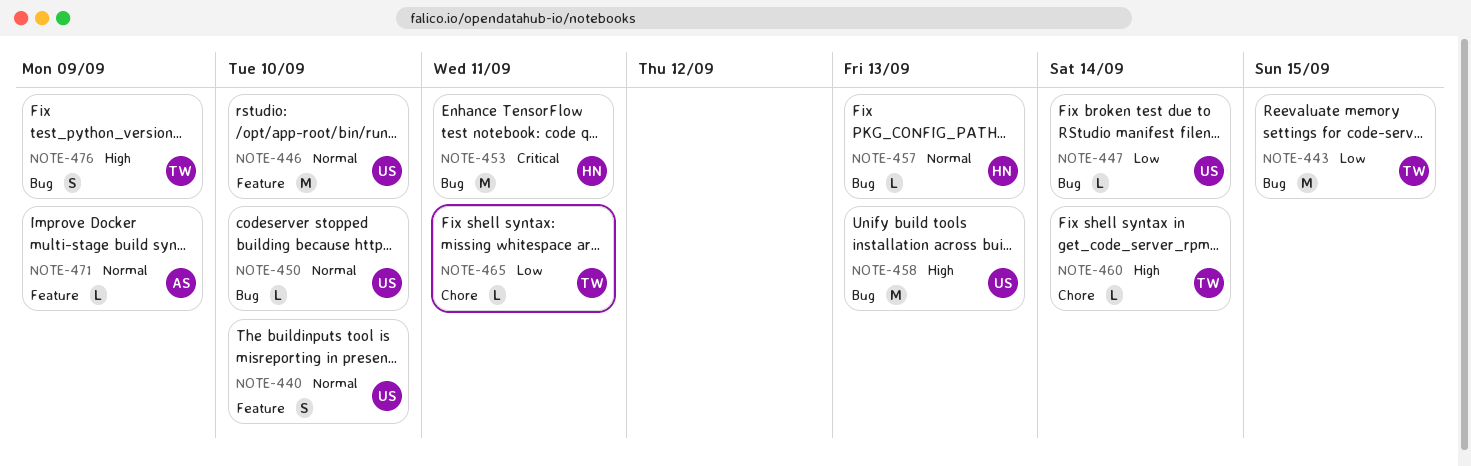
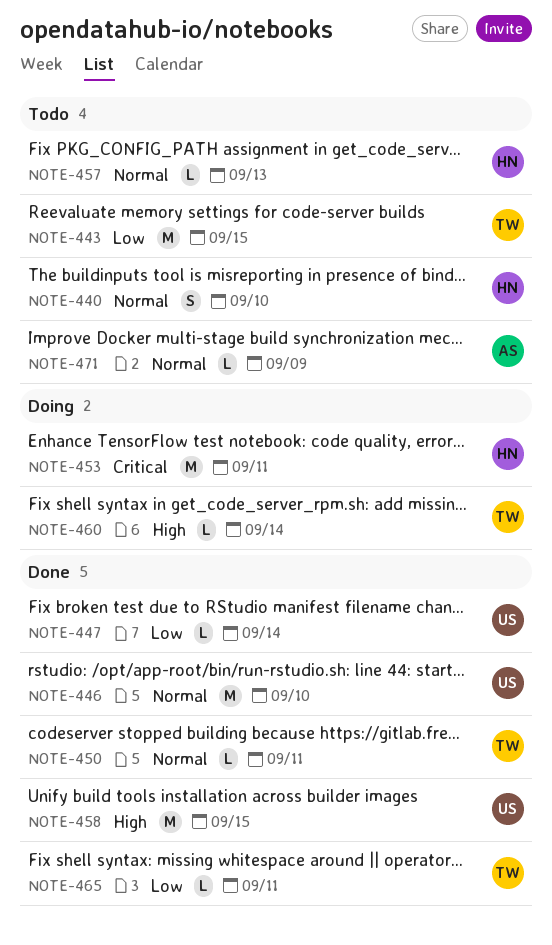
NOTE-440, owner: US -> HN
NOTE-450, owner: US -> TW
NOTE-450, due: Sep 10 -> Sep 11
NOTE-458, due: Sep 13 -> Sep 15
NOTE-476: present -> none

